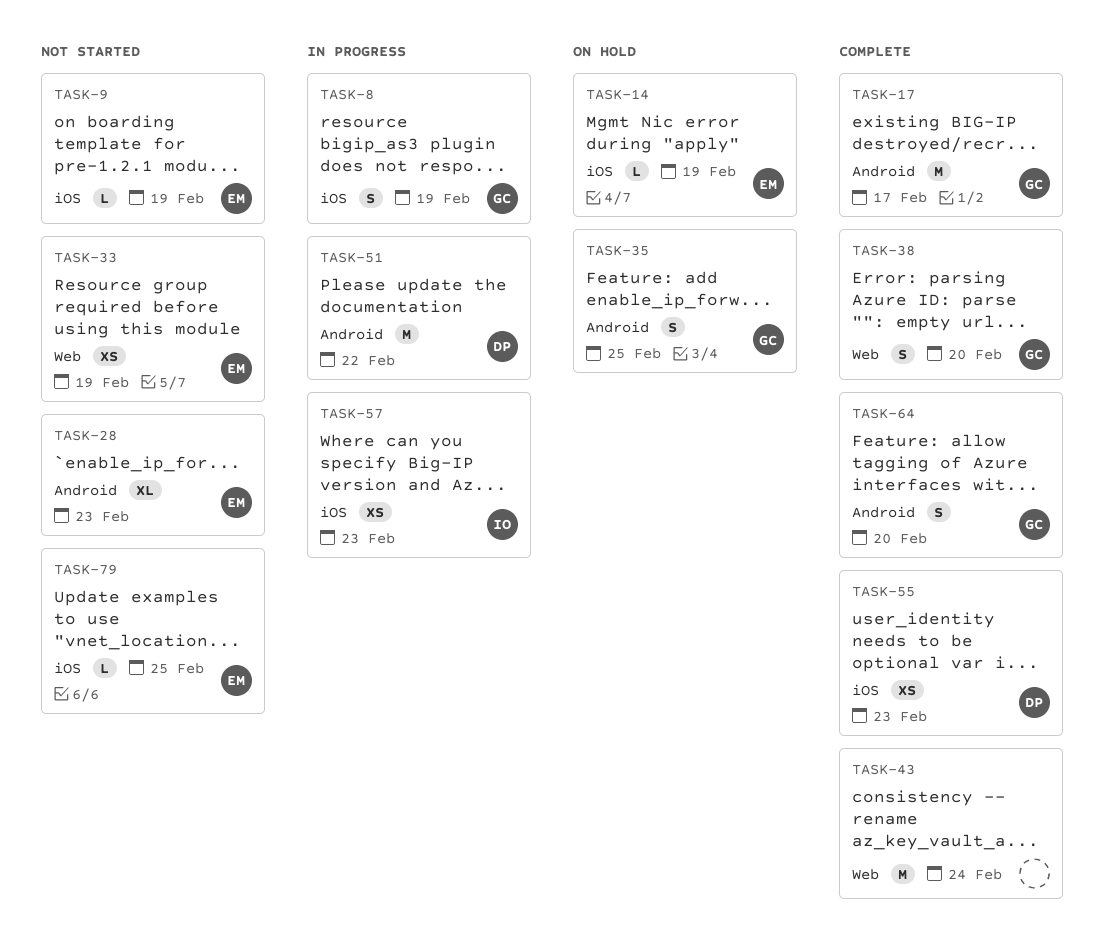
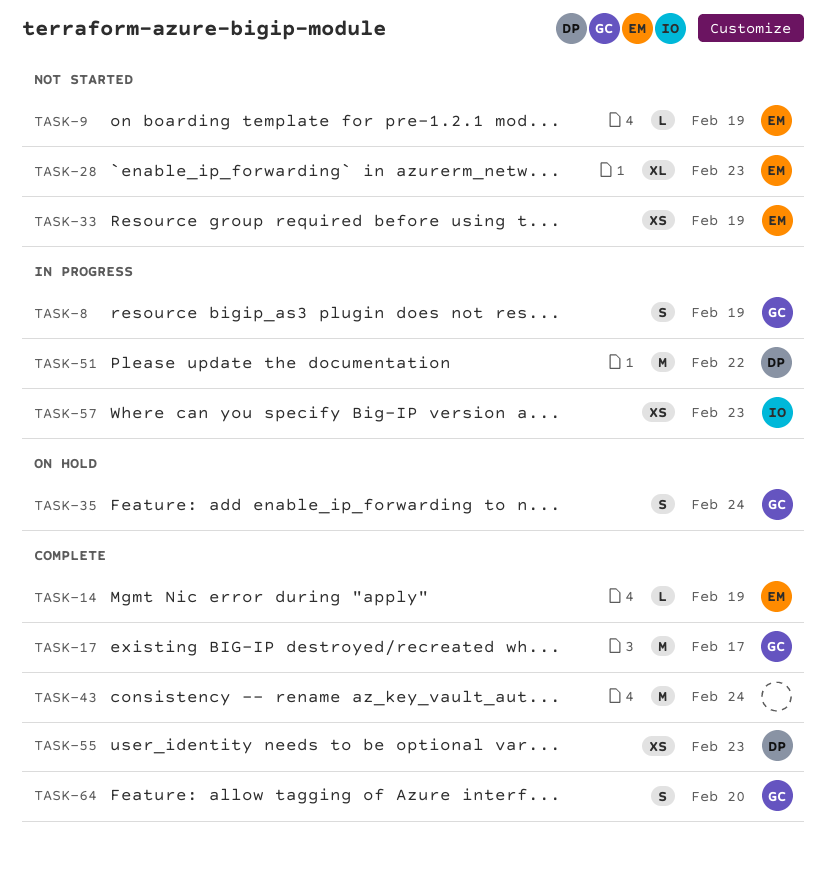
TASK-14, status: On hold -> Complete
TASK-35, due: Feb 25 -> Feb 24
TASK-38: present -> none
TASK-79: present -> none

